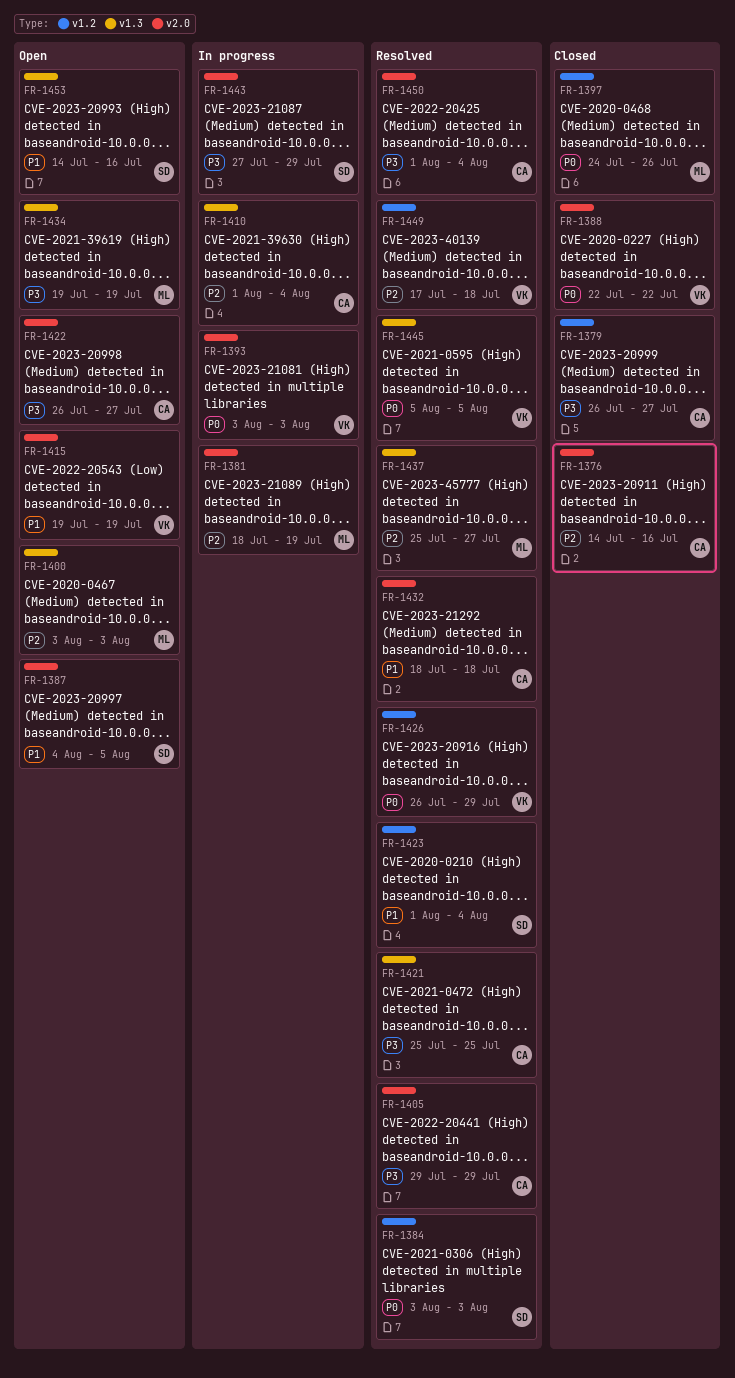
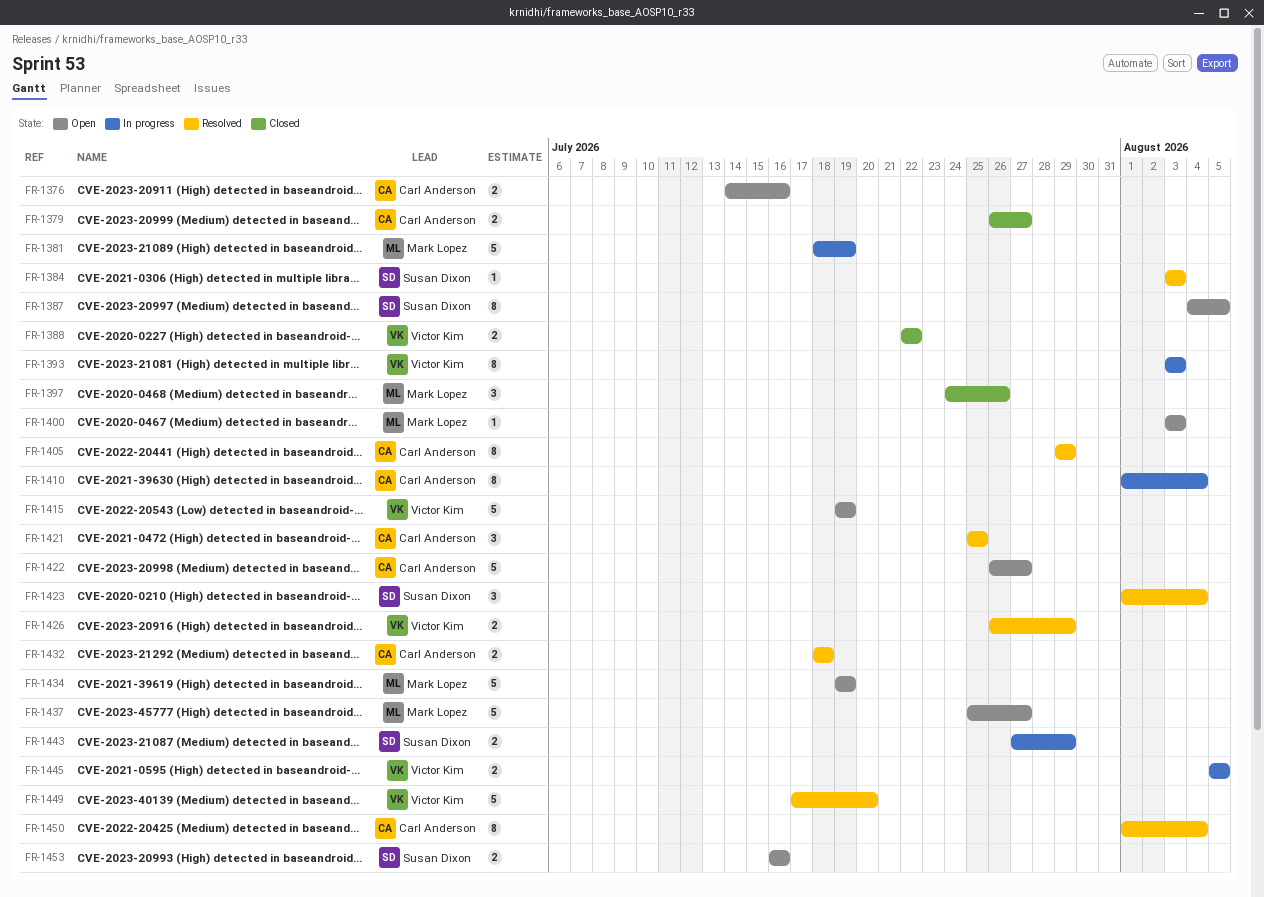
FR-1376, status: Closed -> Open
FR-1437, status: Resolved -> Open
FR-1445, status: Resolved -> In progress
FR-1449, due: Jul 18 -> Jul 20
FR-1453, start: Jul 14 -> Jul 16

